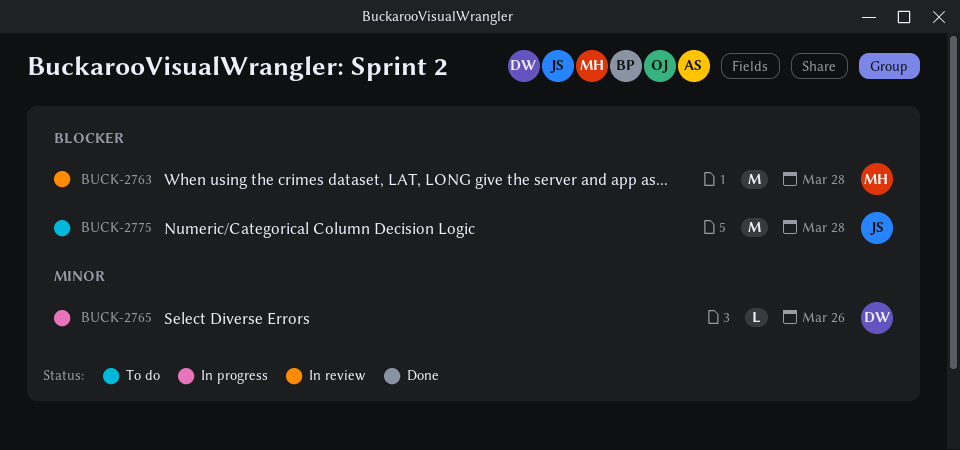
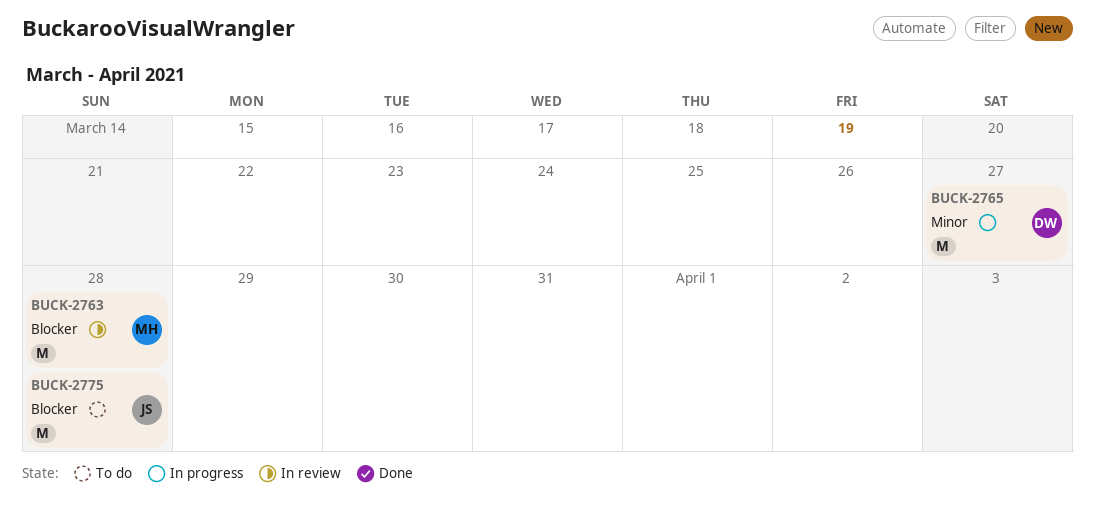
BUCK-2765, estimate: L -> M
BUCK-2765, due: Mar 26 -> Mar 27

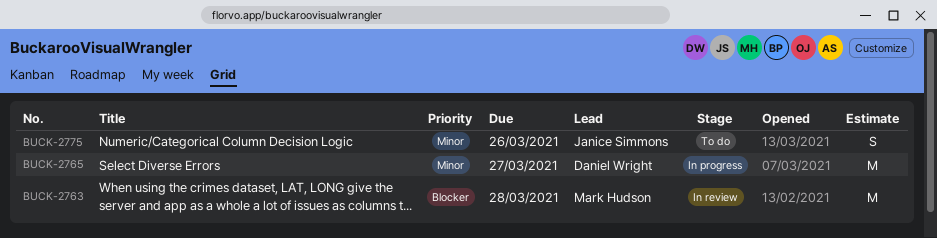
BUCK-2775, priority: Blocker -> Minor
BUCK-2775, estimate: M -> S
BUCK-2775, due: Mar 28 -> Mar 26

